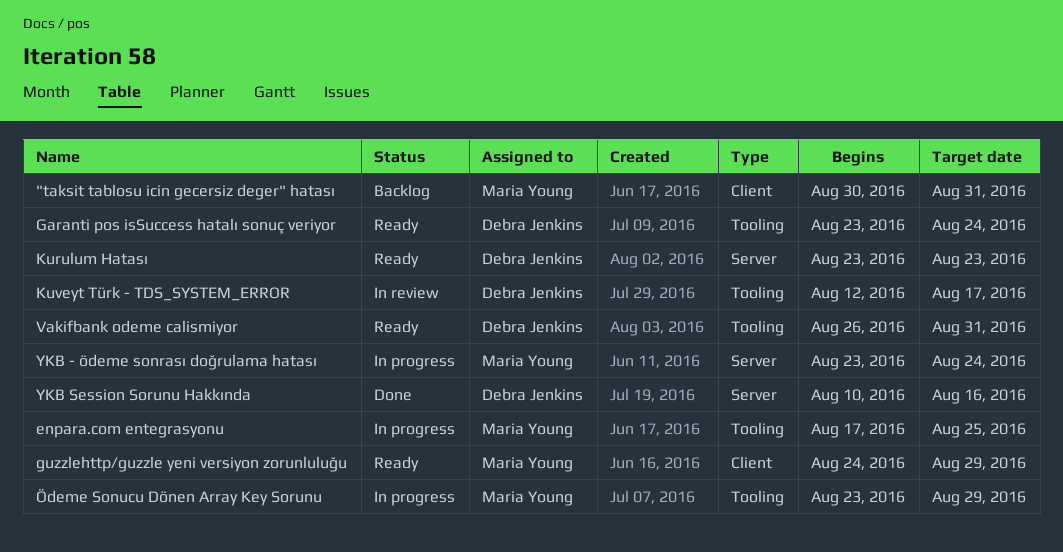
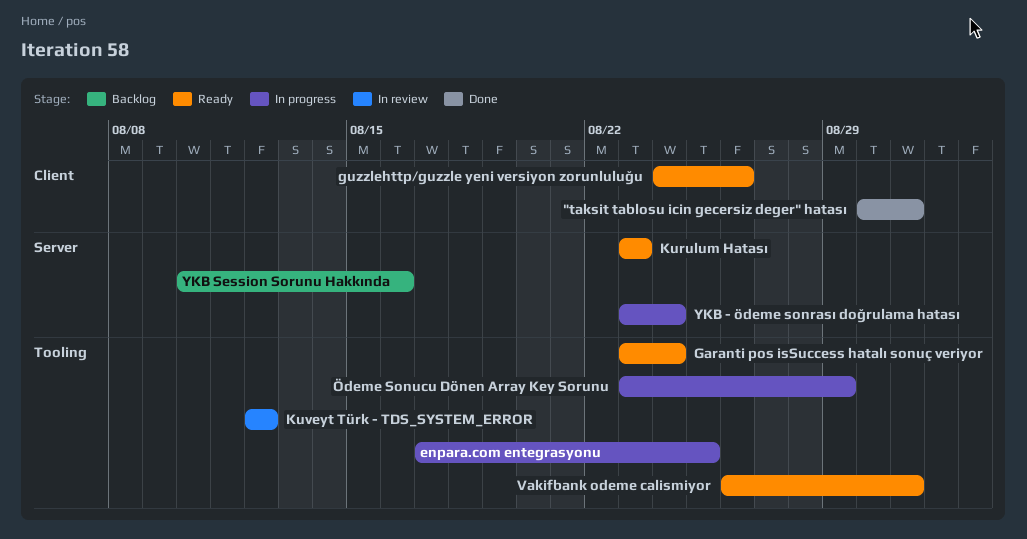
"taksit tablosu icin gecersiz deger" hatası, status: Backlog -> Done
guzzlehttp/guzzle yeni versiyon zorunluluğu, due: Aug 29 -> Aug 26
Kuveyt Türk - TDS_SYSTEM_ERROR, due: Aug 17 -> Aug 12
YKB Session Sorunu Hakkında, status: Done -> Backlog

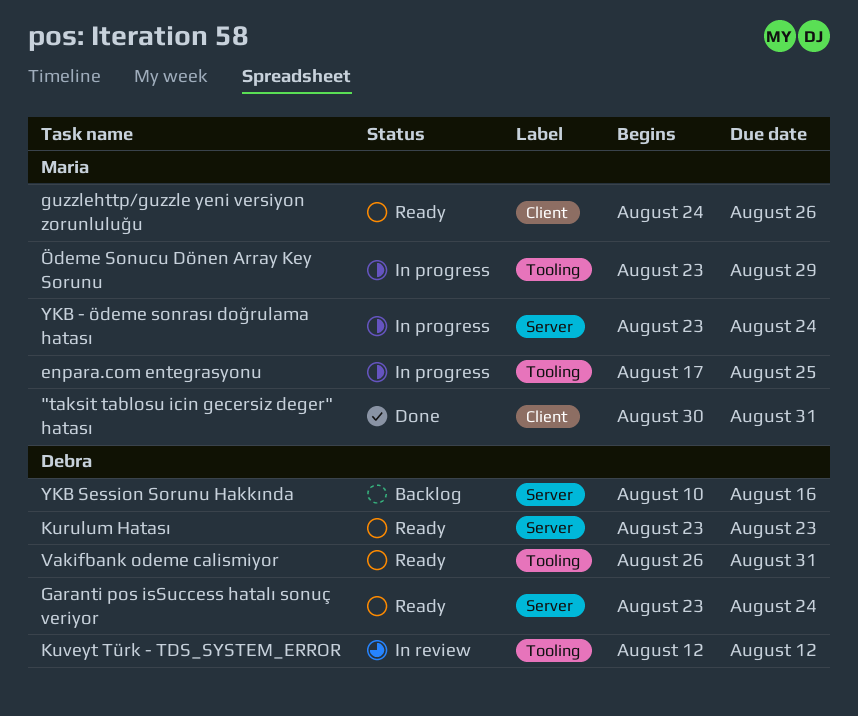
Garanti pos isSuccess hatalı sonuç veriyor, label: Tooling -> Server

